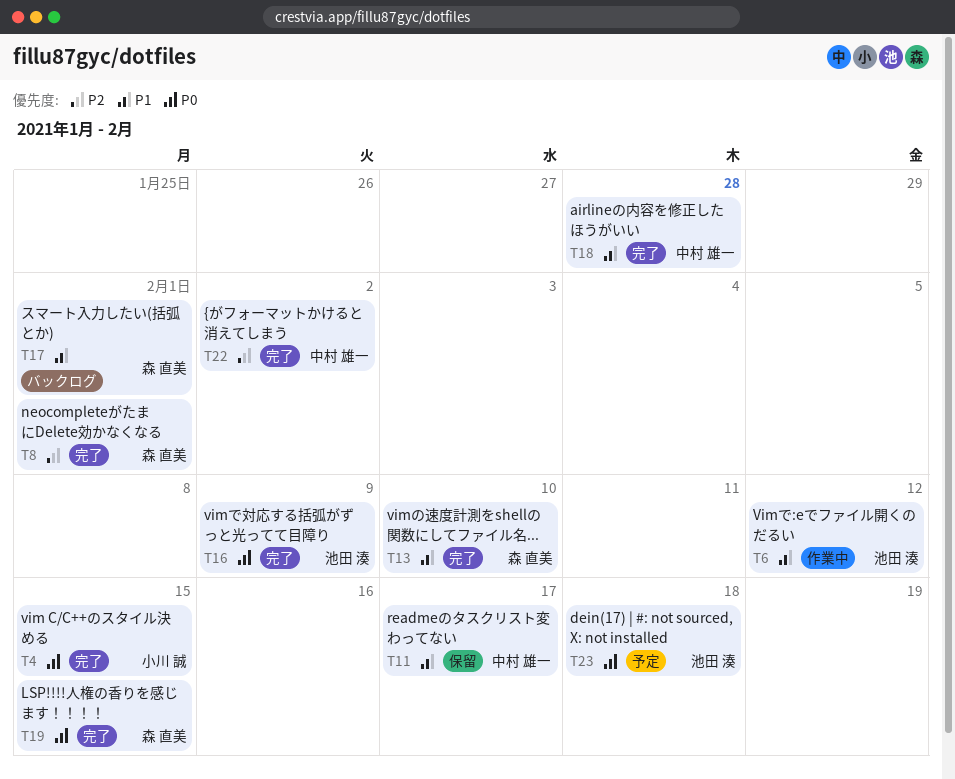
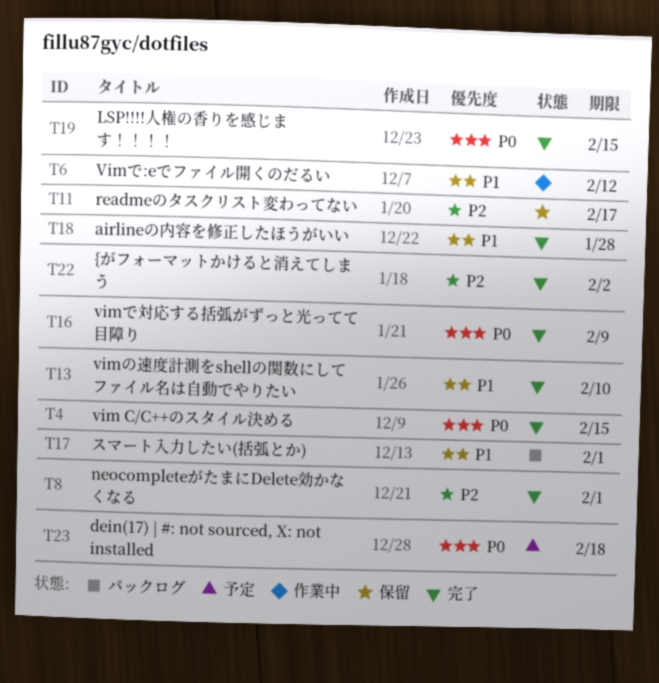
T11, priority: P1 -> P2

